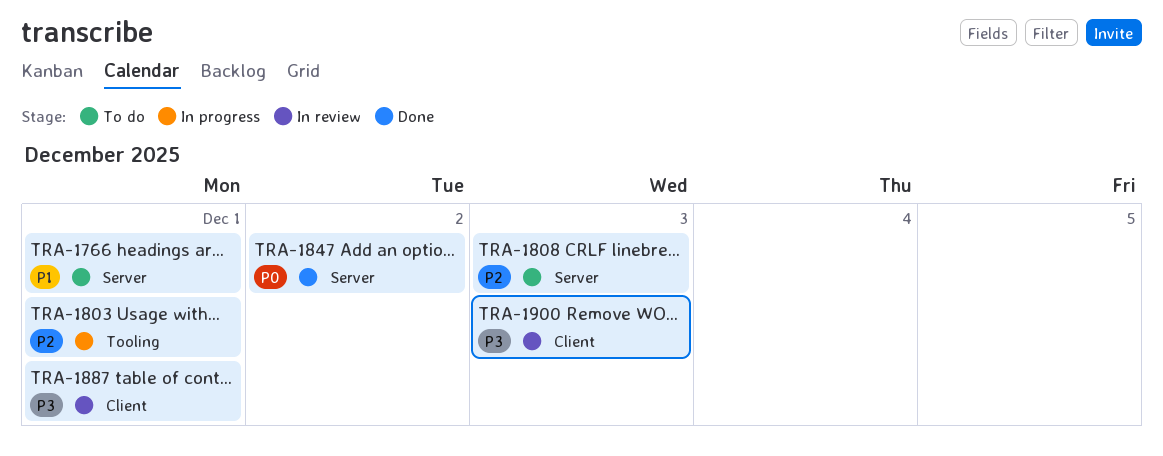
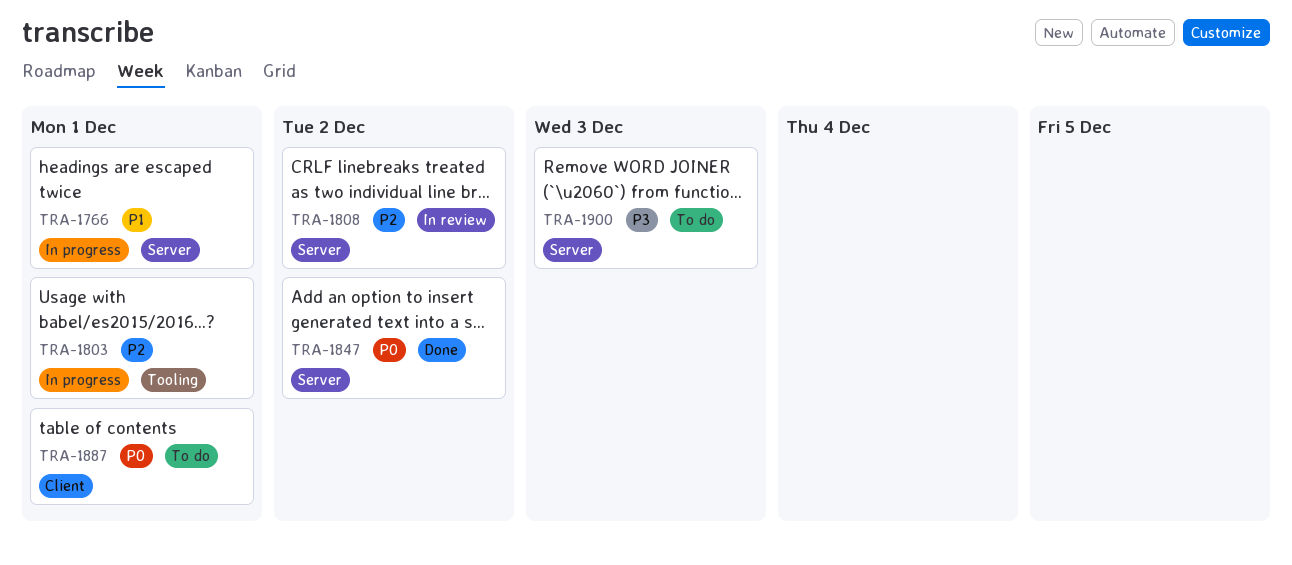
TRA-1766, status: To do -> In progress
TRA-1808, status: To do -> In review
TRA-1808, due: Dec 3 -> Dec 2
TRA-1887, status: In review -> To do
TRA-1887, priority: P3 -> P0
TRA-1900, status: In review -> To do
TRA-1900, label: Client -> Server

